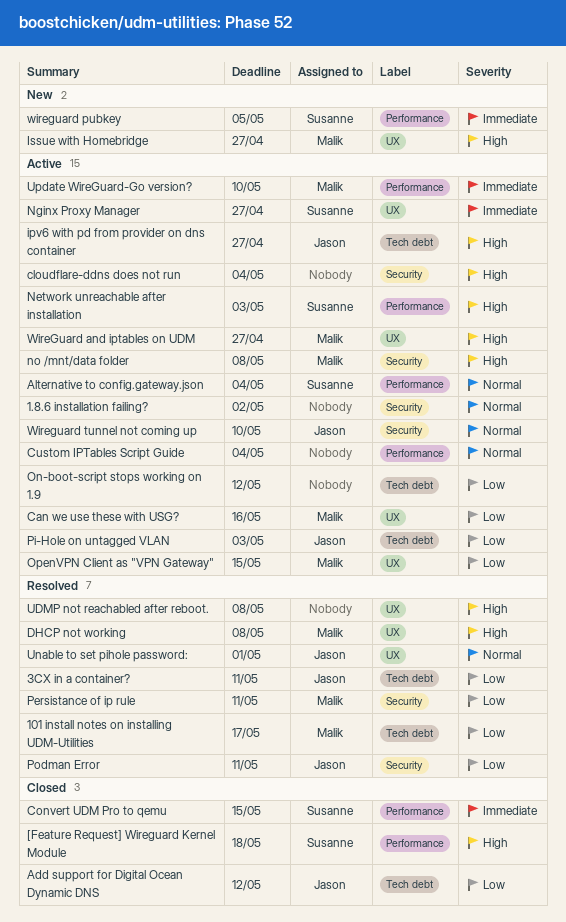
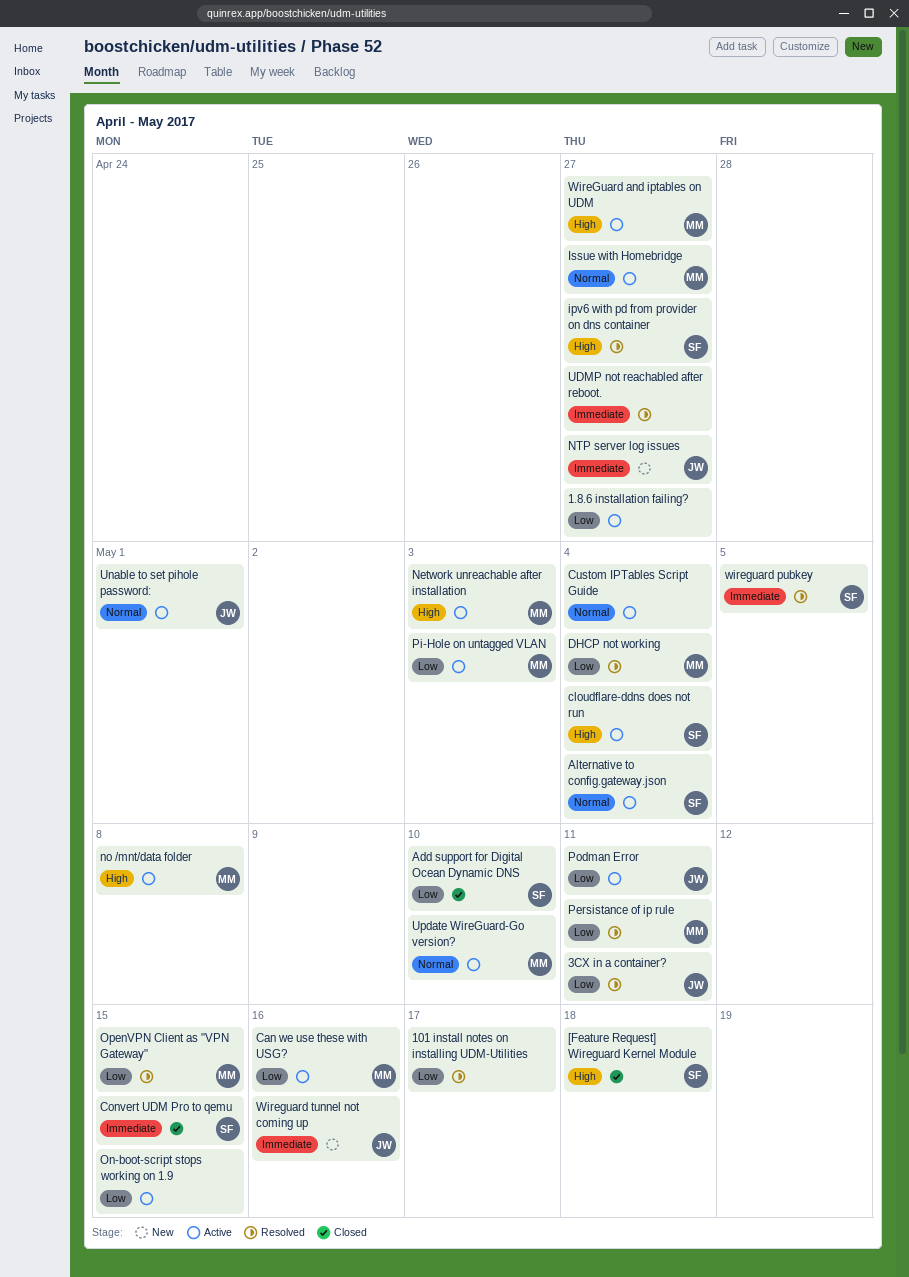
1.8.6 installation failing?, priority: Normal -> Low
1.8.6 installation failing?, due: May 2 -> Apr 27
101 install notes on installing UDM-Utilities, owner: Malik -> none
Add support for Digital Ocean Dynamic DNS, owner: Jason -> Susanne
Add support for Digital Ocean Dynamic DNS, due: May 12 -> May 10
cloudflare-ddns does not run, owner: none -> Susanne
DHCP not working, priority: High -> Low
DHCP not working, due: May 8 -> May 4
ipv6 with pd from provider on dns container, status: Active -> Resolved
ipv6 with pd from provider on dns container, owner: Jason -> Susanne
Issue with Homebridge, status: New -> Active
Issue with Homebridge, priority: High -> Normal
Network unreachable after installation, owner: Susanne -> Malik
Nginx Proxy Manager: present -> none
NTP server log issues: none -> present
On-boot-script stops working on 1.9, due: May 12 -> May 15
OpenVPN Client as "VPN Gateway", status: Active -> Resolved
Pi-Hole on untagged VLAN, owner: Jason -> Malik
Podman Error, status: Resolved -> Active
UDMP not reachabled after reboot., priority: High -> Immediate
UDMP not reachabled after reboot., due: May 8 -> Apr 27
Unable to set pihole password:, status: Resolved -> Active
Update WireGuard-Go version?, priority: Immediate -> Normal
wireguard pubkey, status: New -> Resolved
Wireguard tunnel not coming up, status: Active -> New
Wireguard tunnel not coming up, priority: Normal -> Immediate
Wireguard tunnel not coming up, due: May 10 -> May 16

